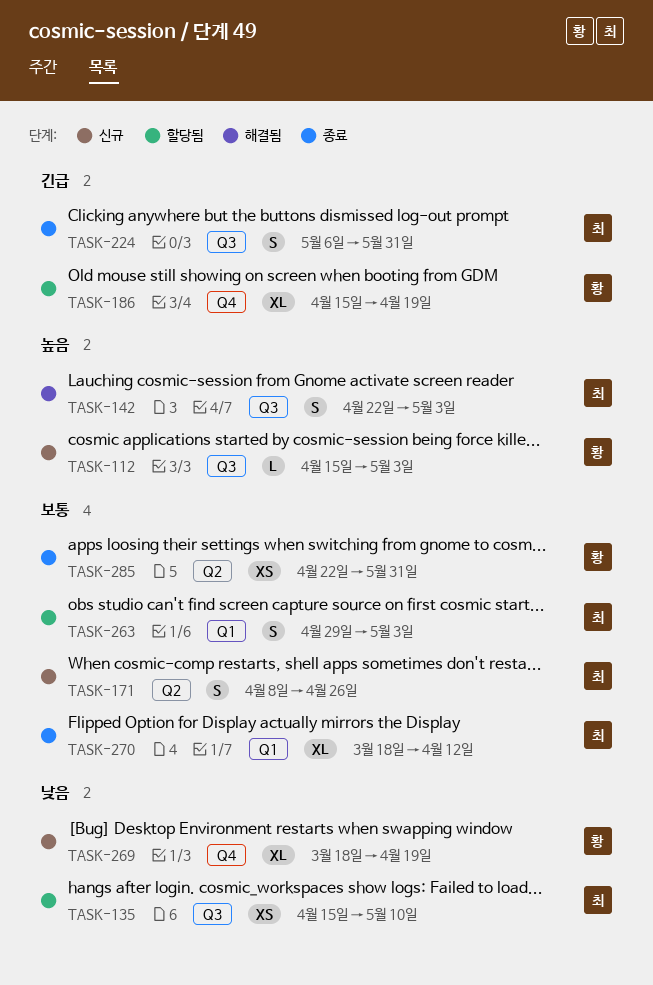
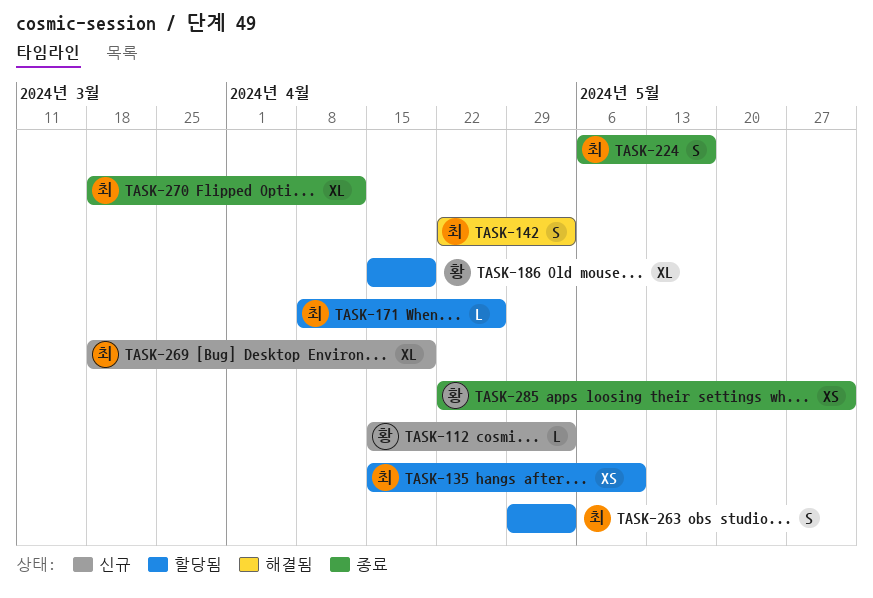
TASK-171, status: 신규 -> 할당됨
TASK-171, estimate: S -> L
TASK-224, due: May 31 -> May 17
TASK-269, owner: 황 -> 최

